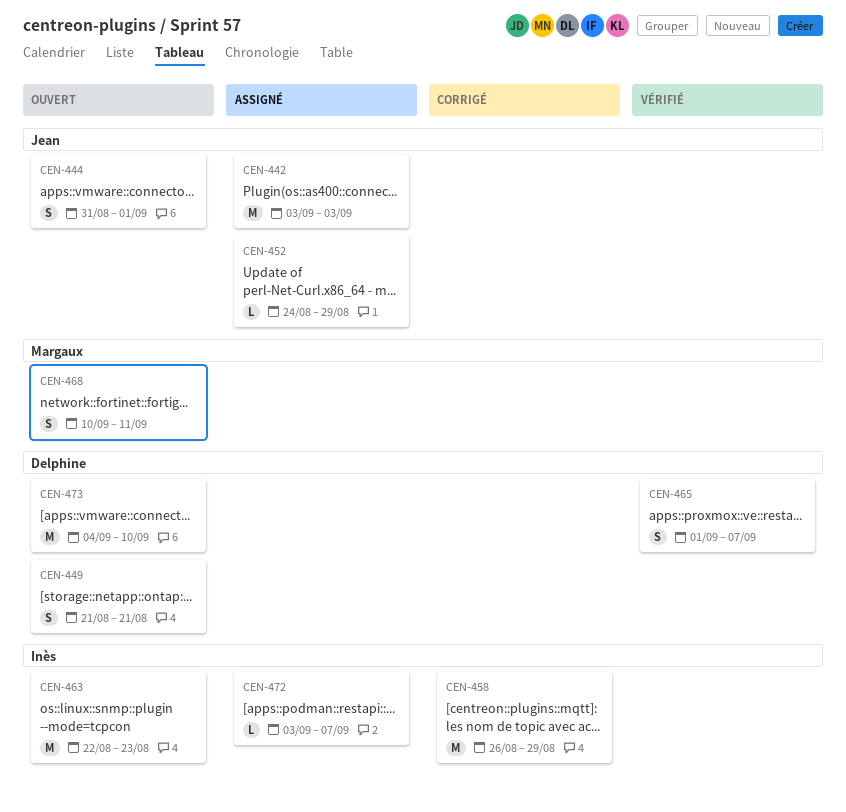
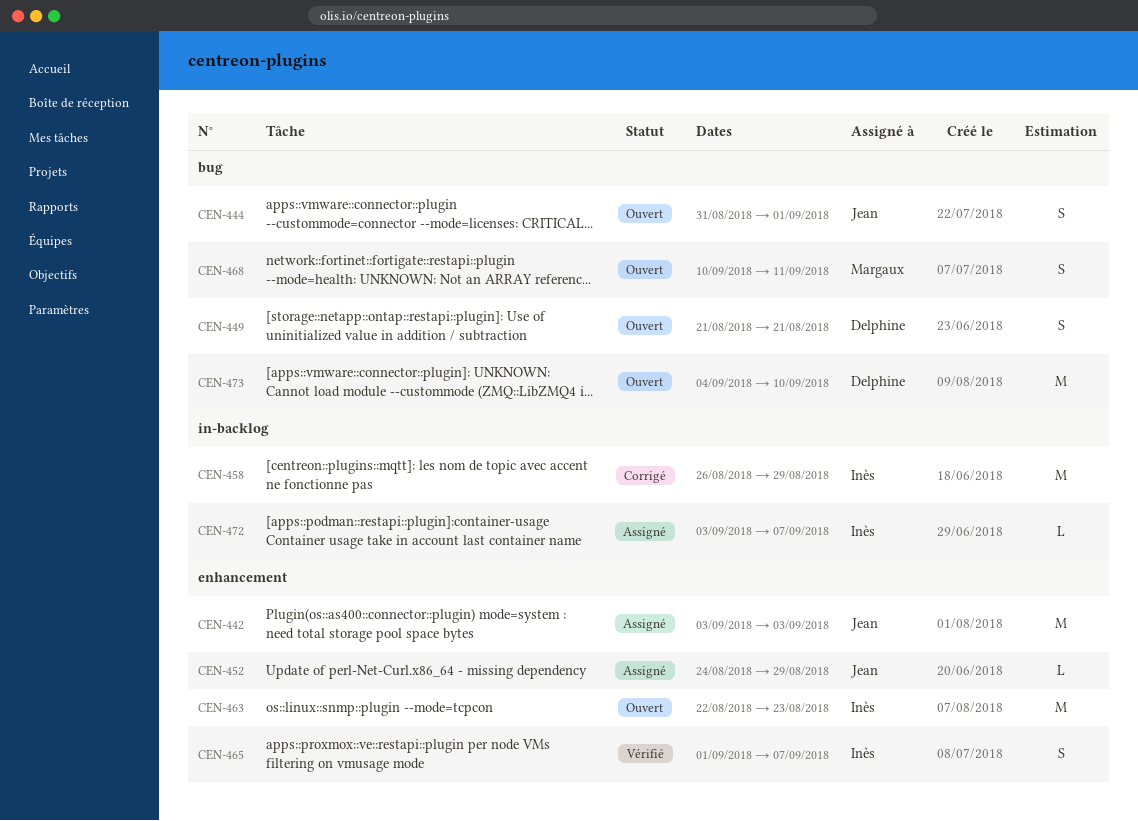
CEN-465, owner: Delphine -> Inès

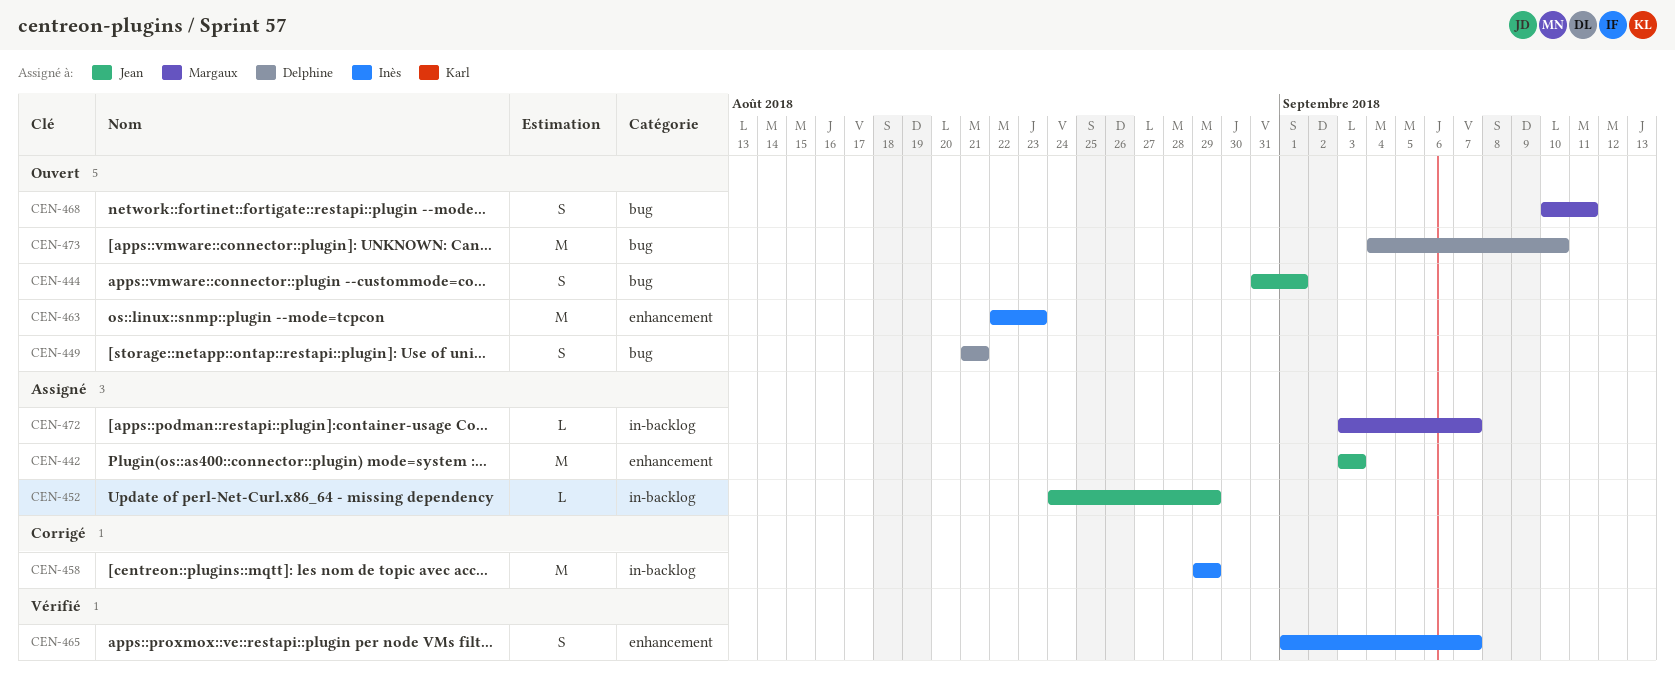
CEN-452, label: enhancement -> in-backlog
CEN-458, start: Aug 26 -> Aug 29
CEN-472, owner: Inès -> Margaux

